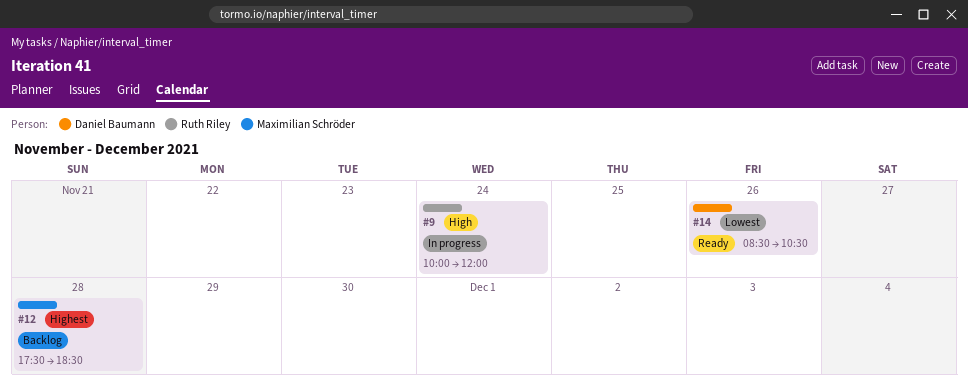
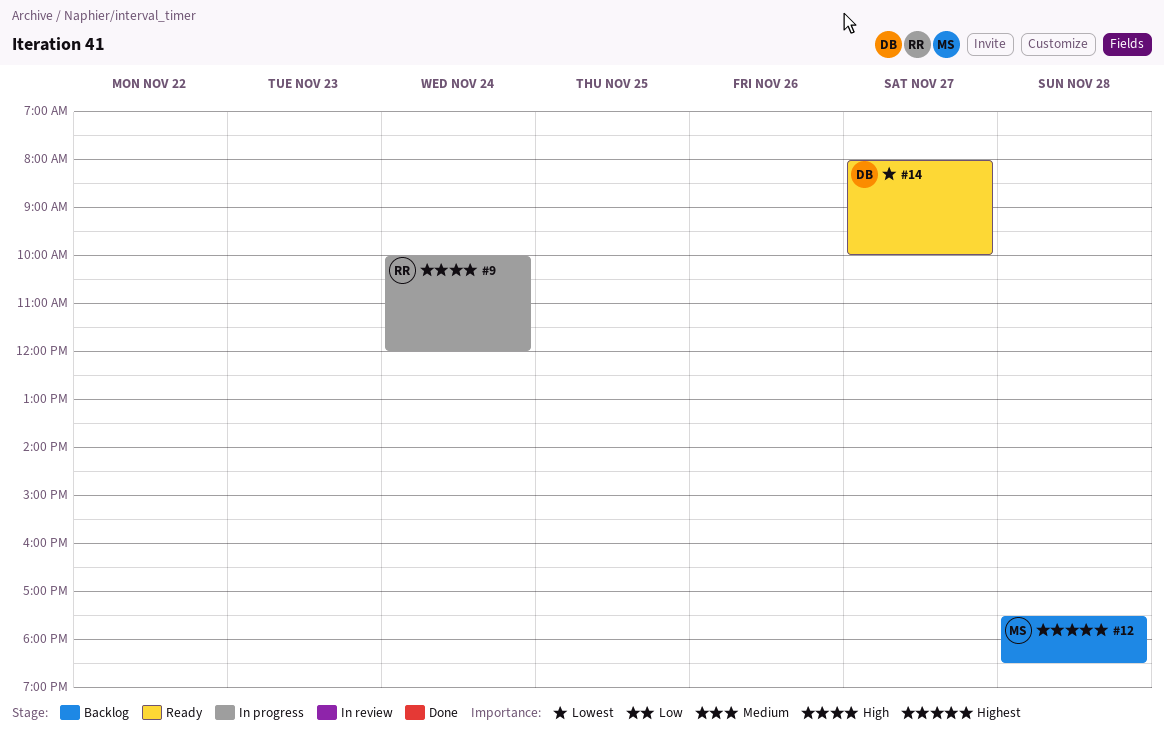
#14, day: Nov 26 -> Nov 27
#14, begins: 08:30 -> 08:00
#14, ends: 10:30 -> 10:00

